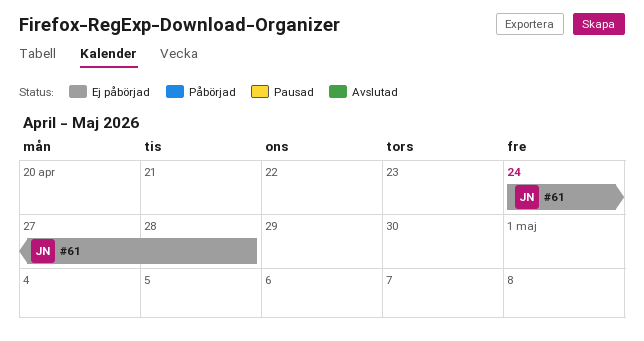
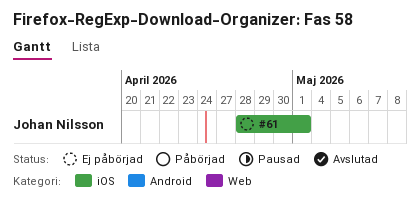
#61, start: Apr 24 -> Apr 28
#61, due: Apr 28 -> May 1

